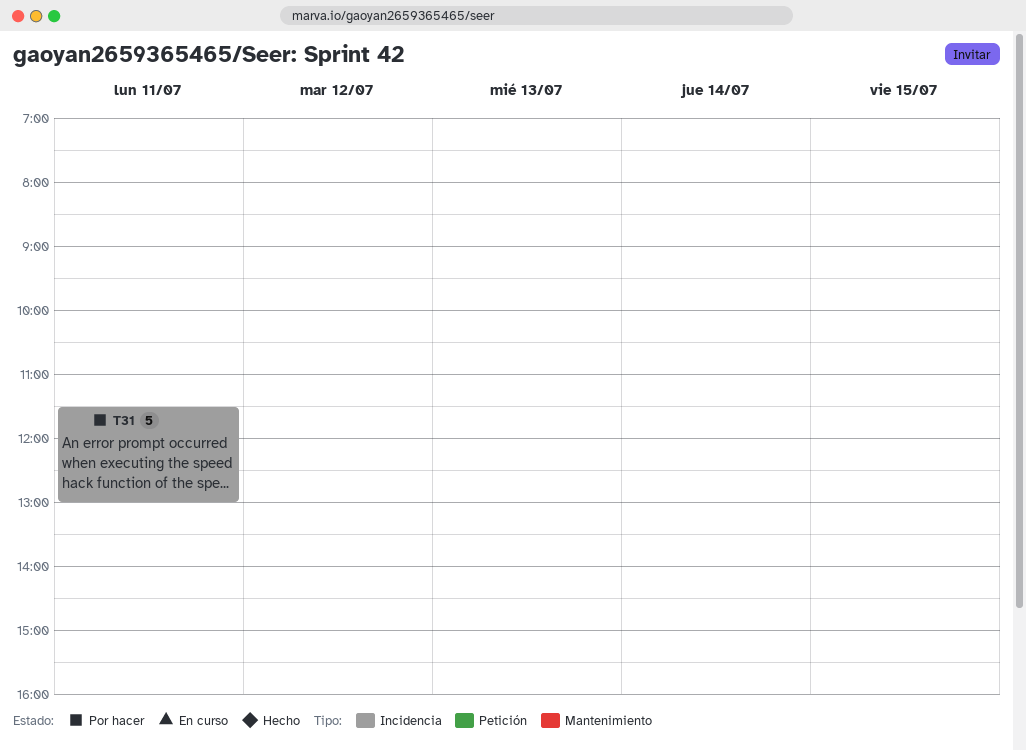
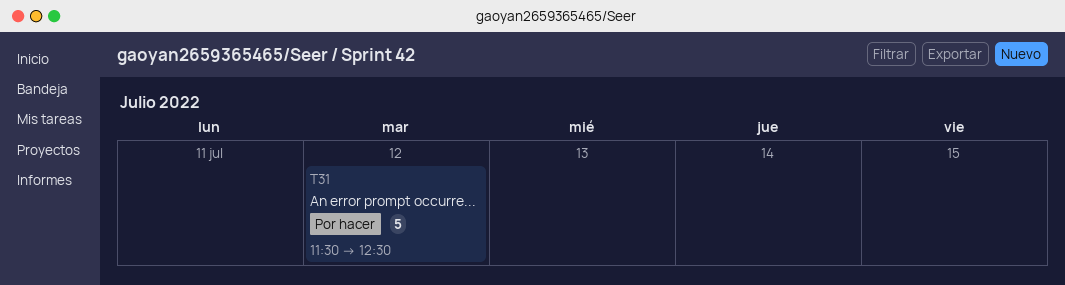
T31, day: Jul 11 -> Jul 12
T31, ends: 13:00 -> 12:30

